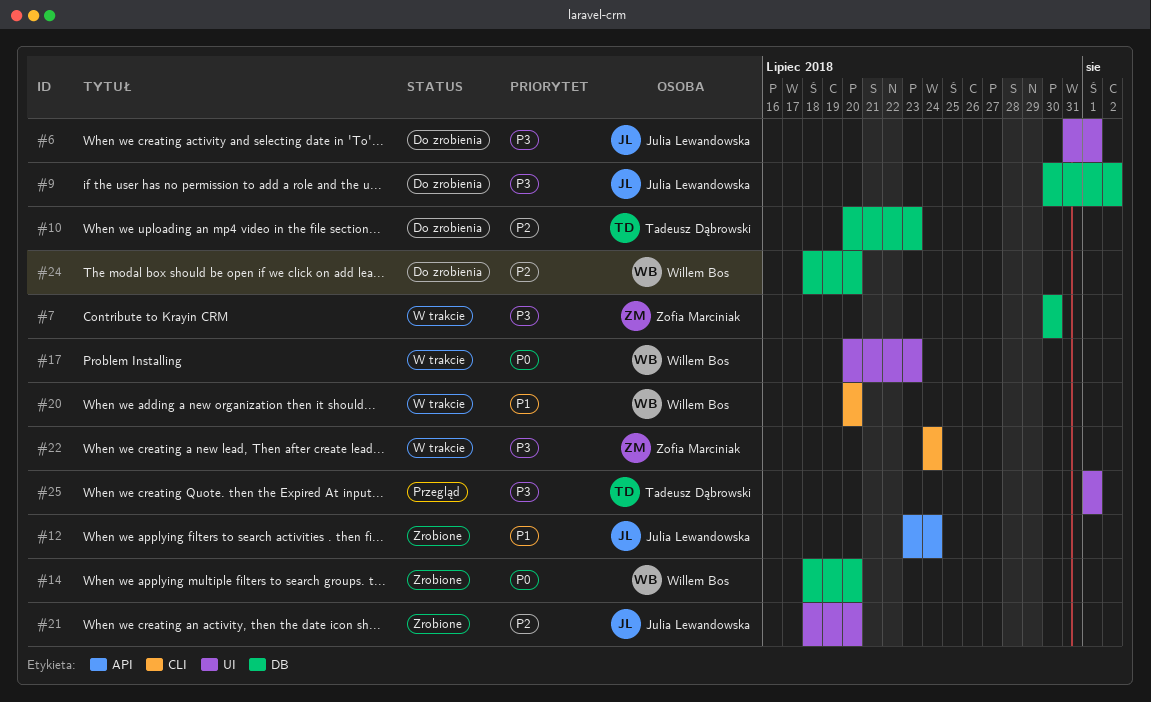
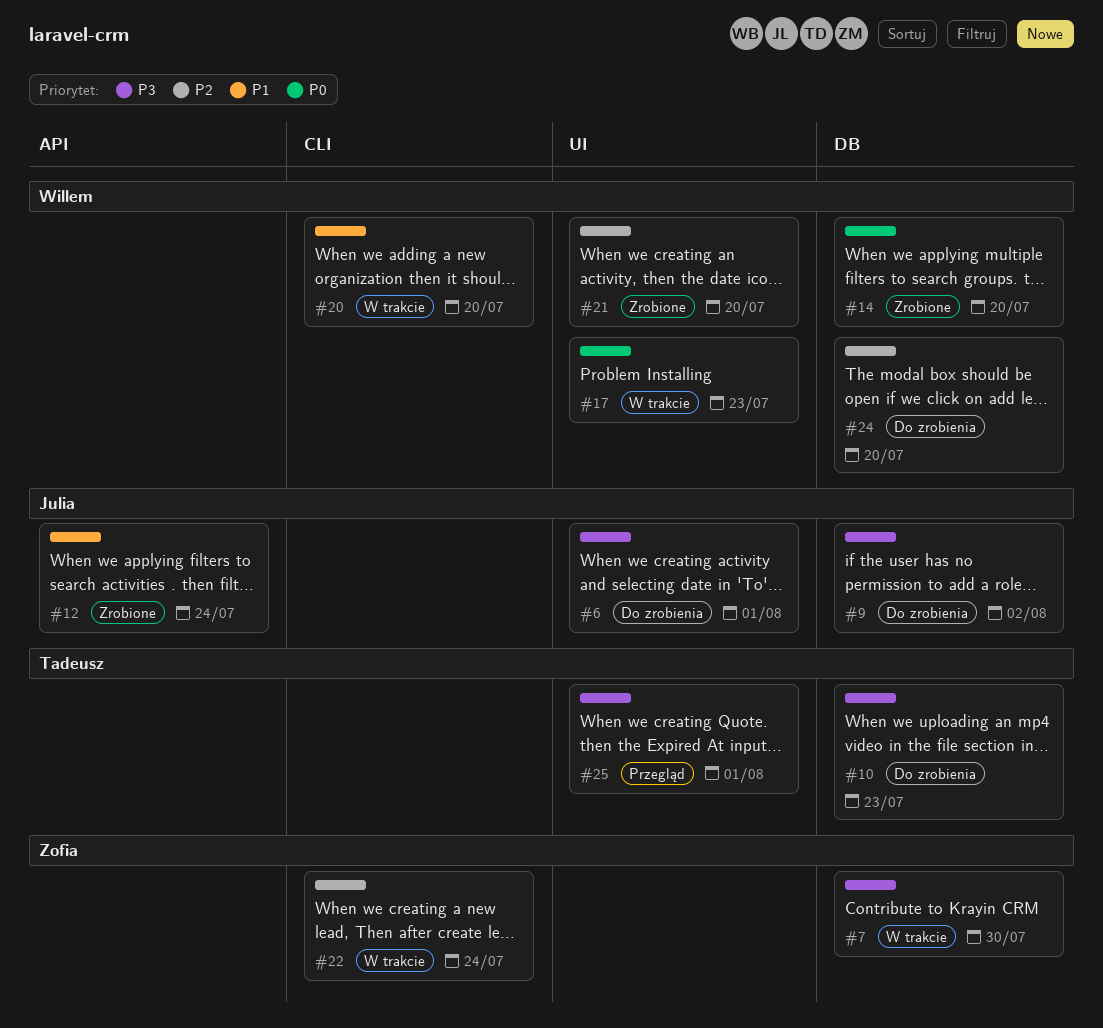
#10, priority: P2 -> P3
#21, owner: Julia Lewandowska -> Willem Bos
#22, priority: P3 -> P2

